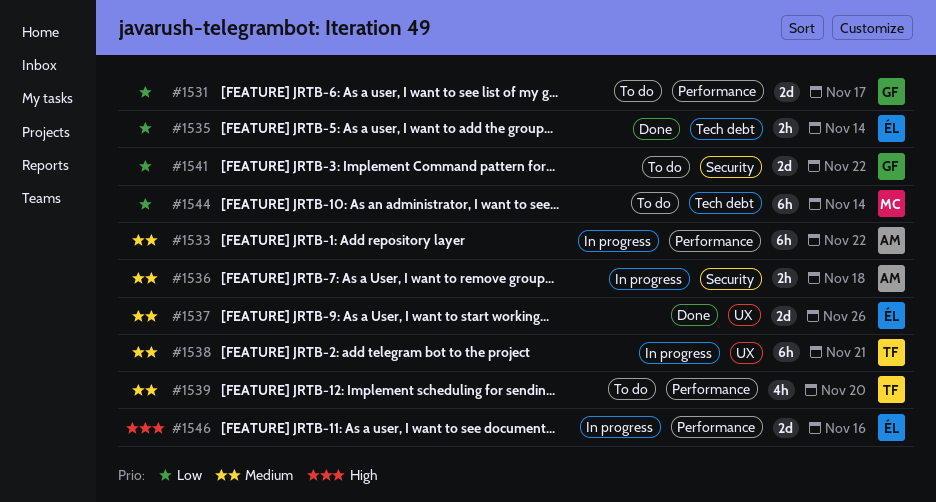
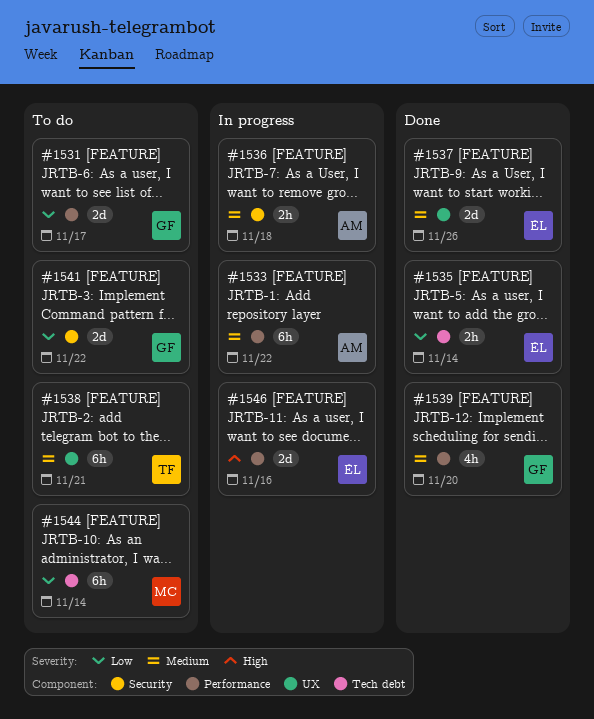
#1538, status: In progress -> To do
#1539, status: To do -> Done
#1539, owner: TF -> GF

